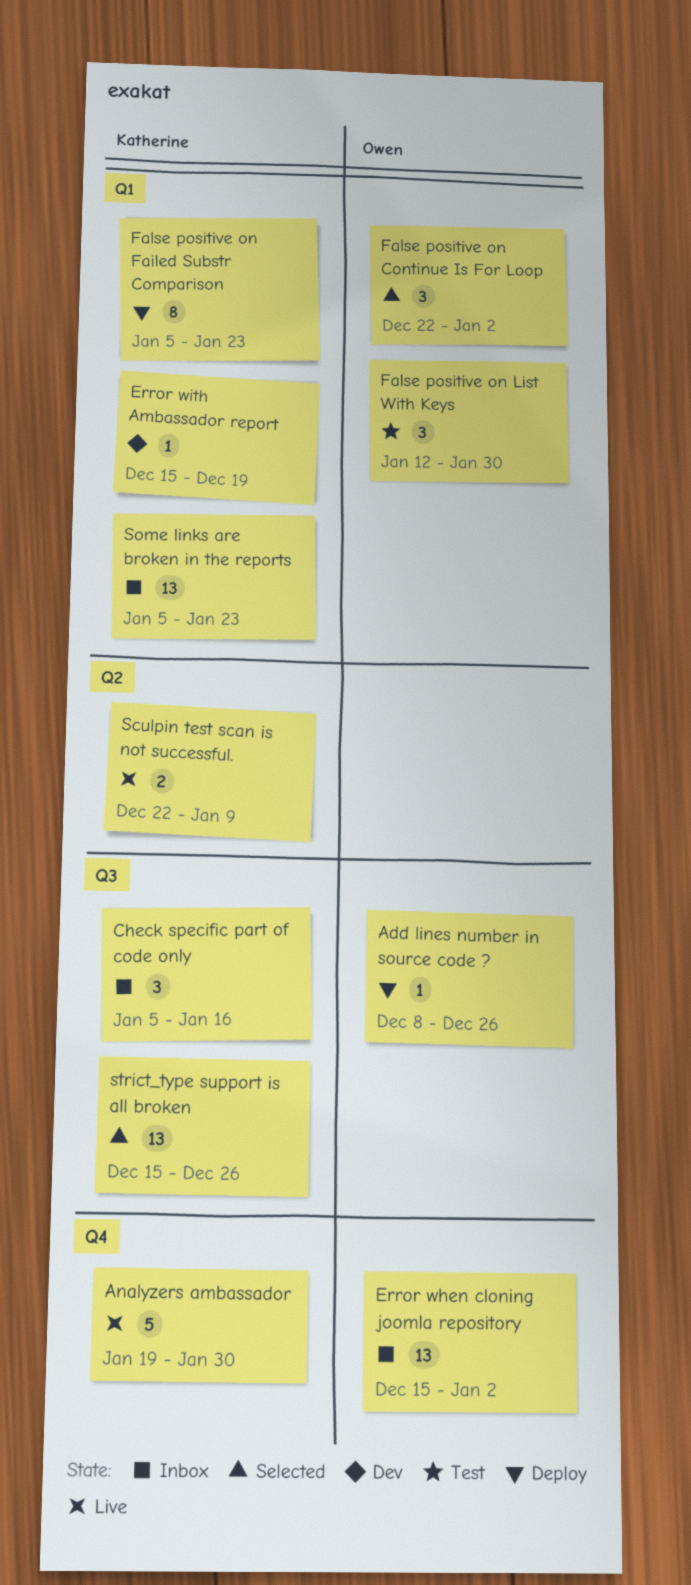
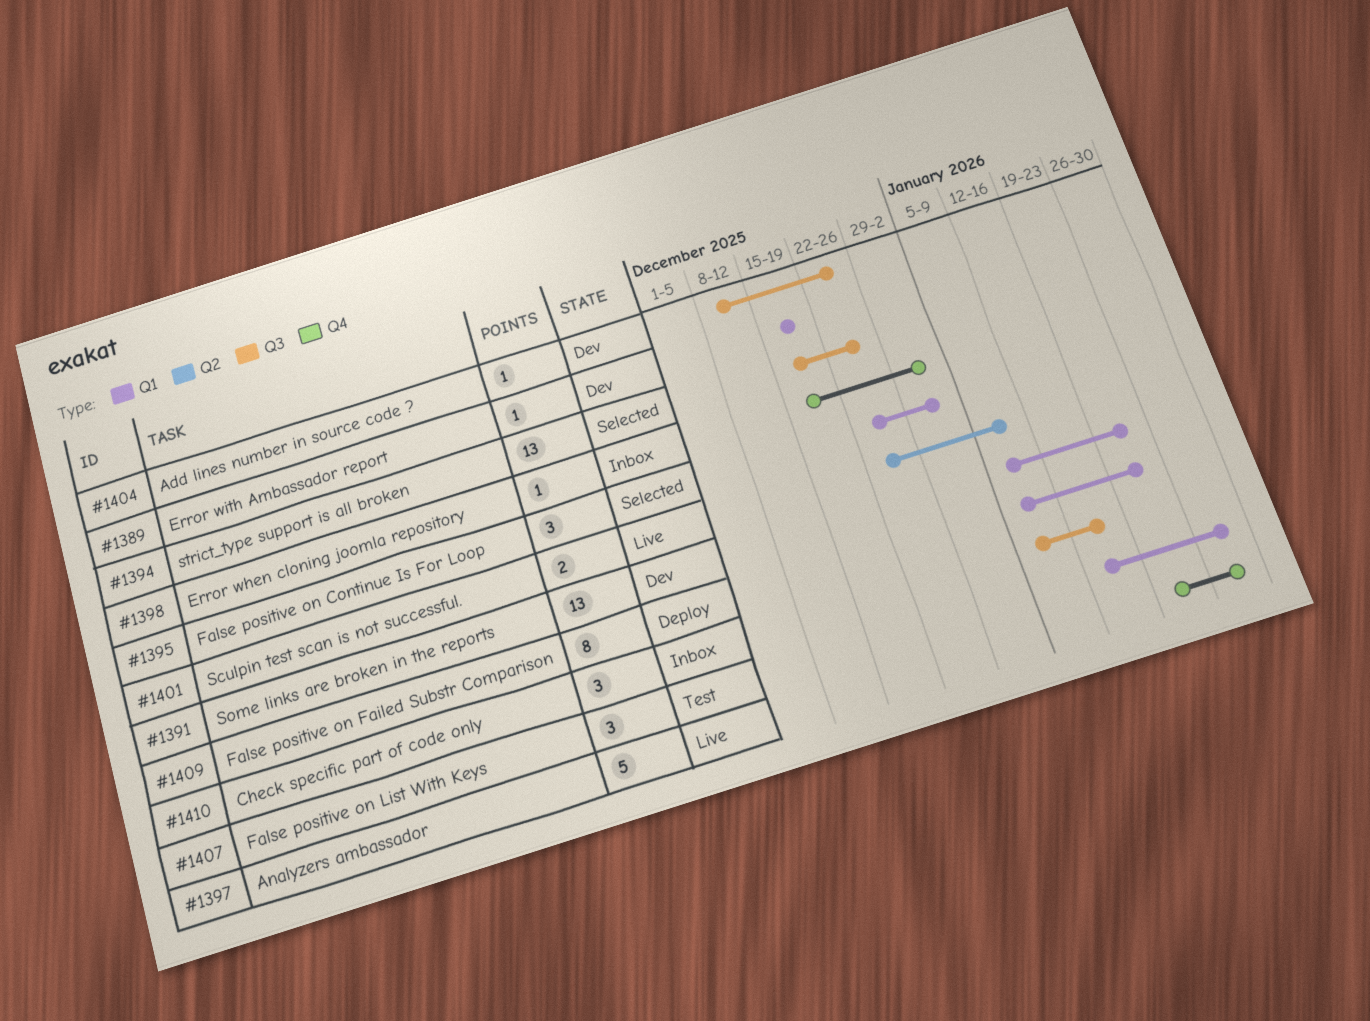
Add lines number in source code ?, status: Deploy -> Dev
Error when cloning joomla repository, estimate: 13 -> 1
Some links are broken in the reports, status: Inbox -> Dev

